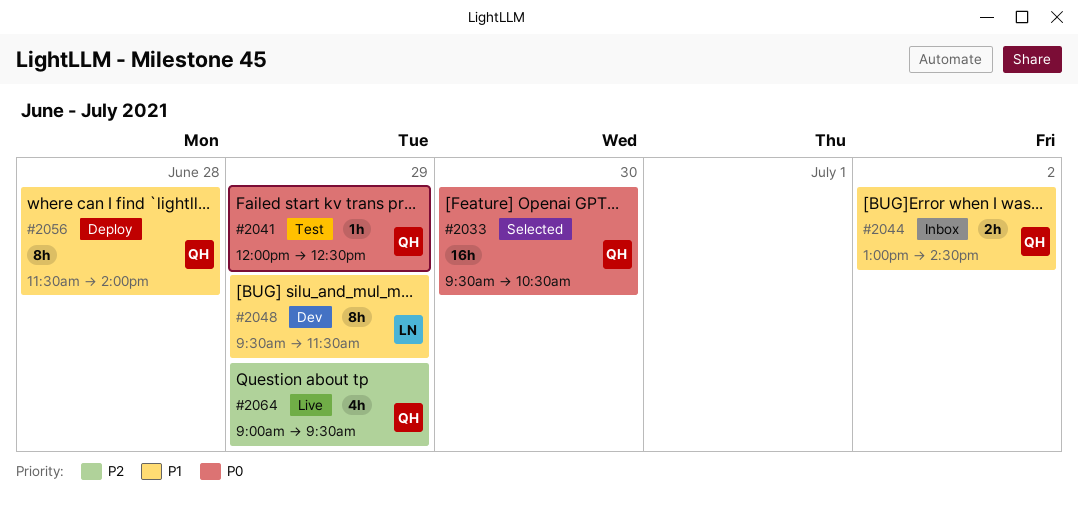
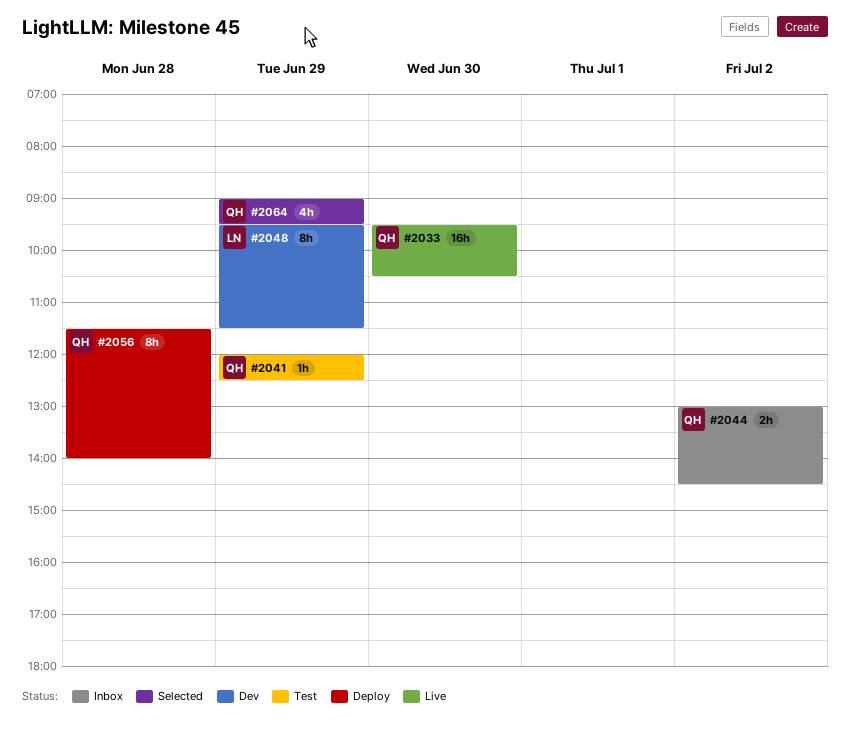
#2033, status: Selected -> Live
#2064, status: Live -> Selected

